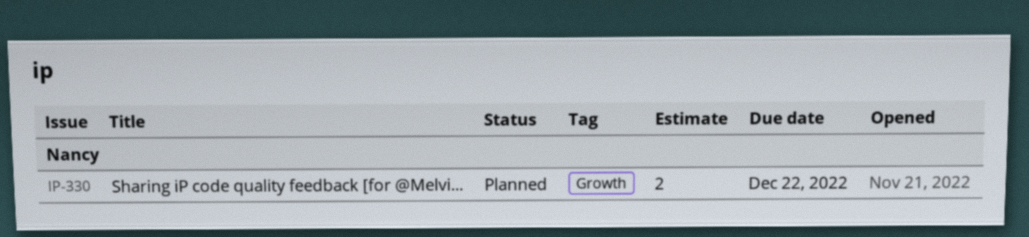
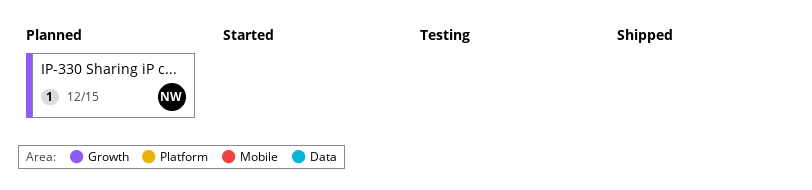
IP-330, estimate: 2 -> 1
IP-330, due: Dec 22 -> Dec 15

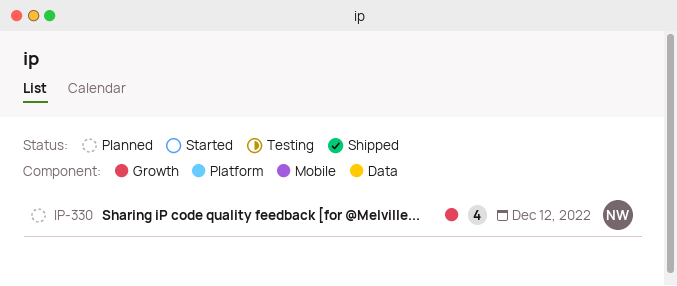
IP-330, estimate: 1 -> 4
IP-330, due: Dec 15 -> Dec 12

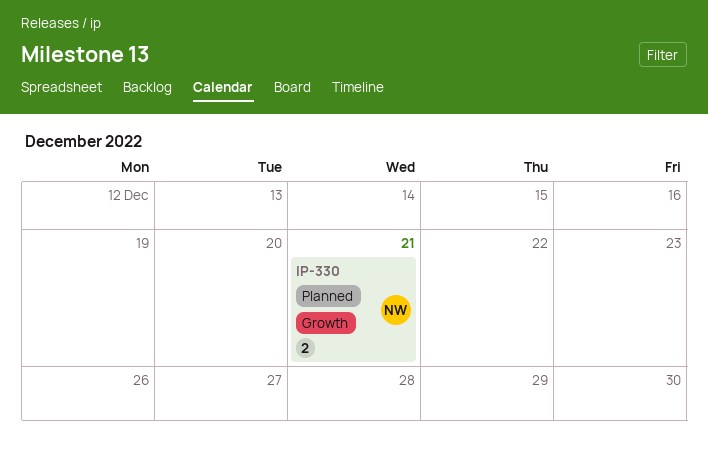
IP-330, estimate: 4 -> 2
IP-330, due: Dec 12 -> Dec 21

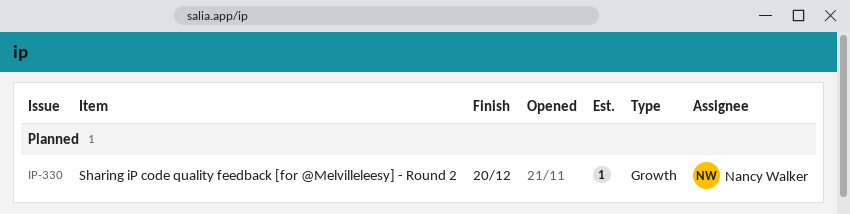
IP-330, estimate: 2 -> 1
IP-330, due: Dec 21 -> Dec 20

